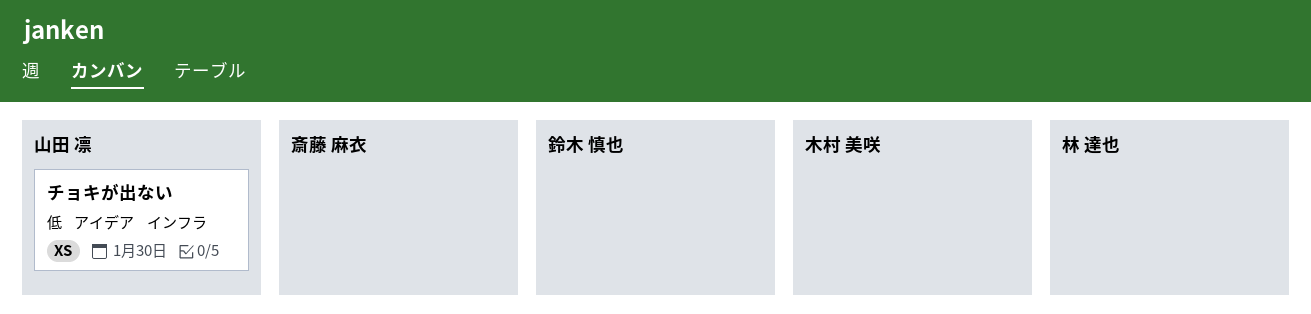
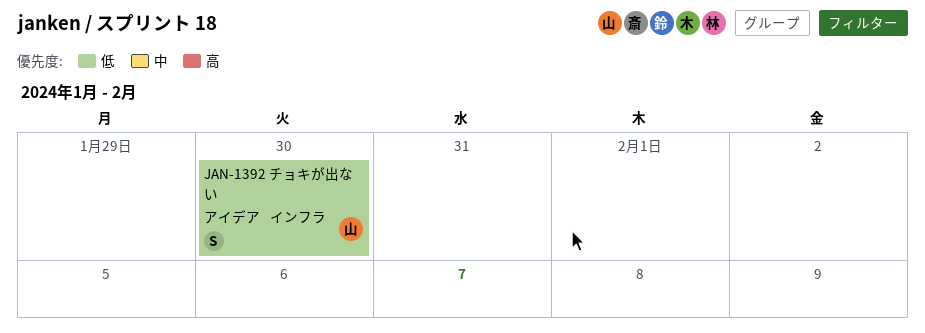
チョキが出ない, estimate: XS -> S

